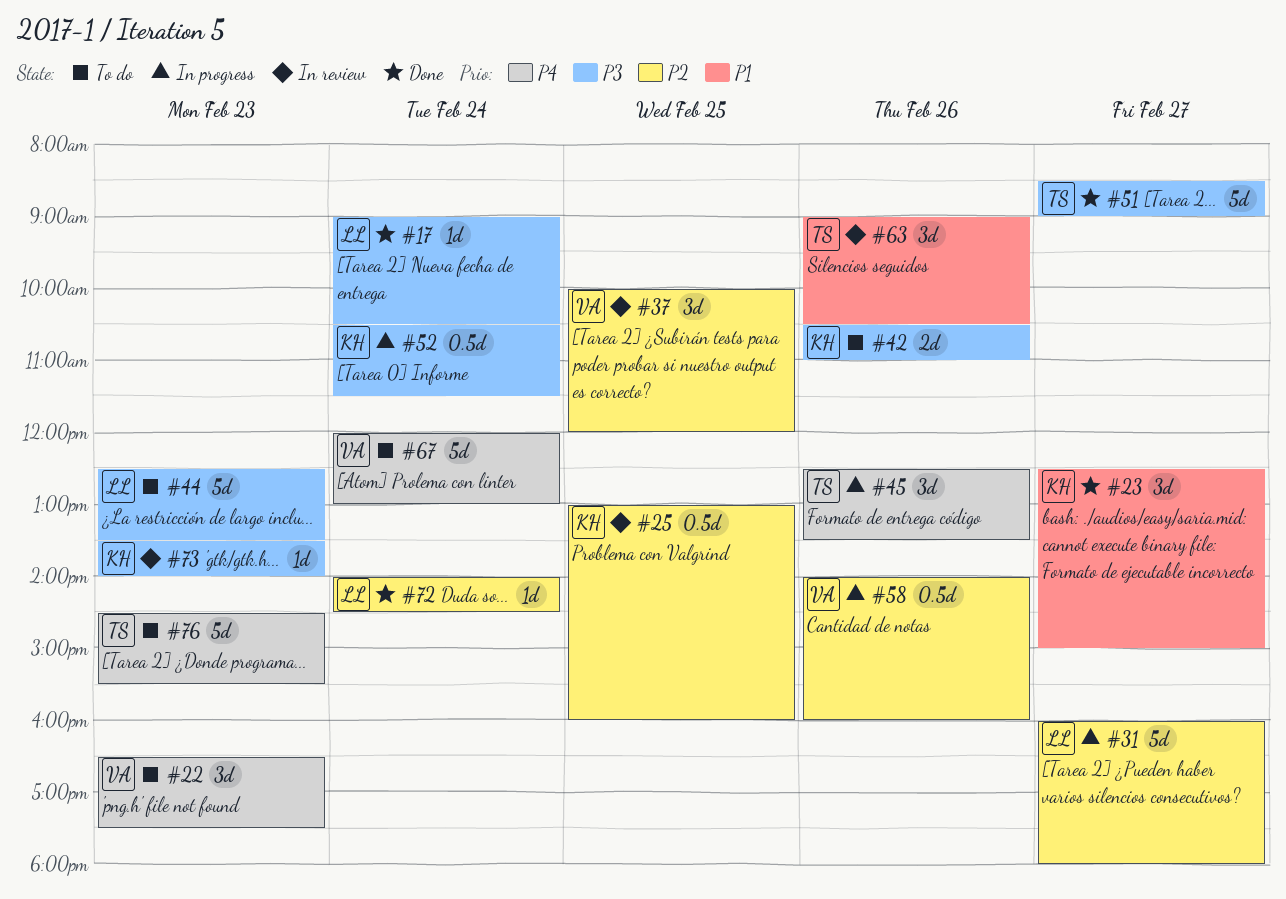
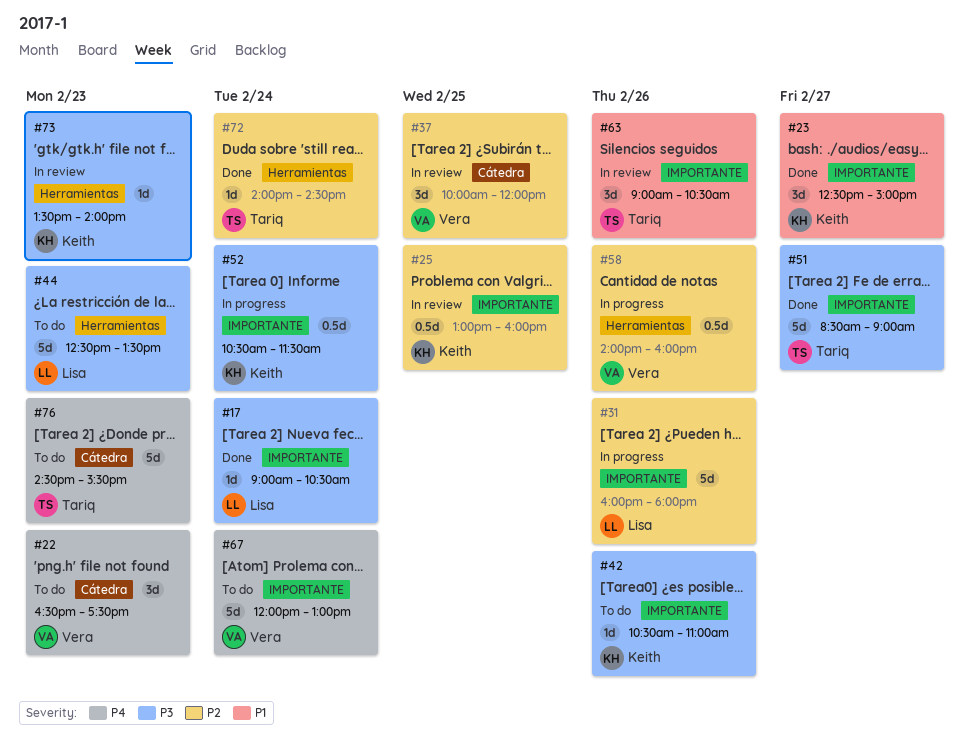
#31, day: Feb 27 -> Feb 26
#42, estimate: 2d -> 1d
#45: present -> none
#72, owner: Lisa -> Tariq

